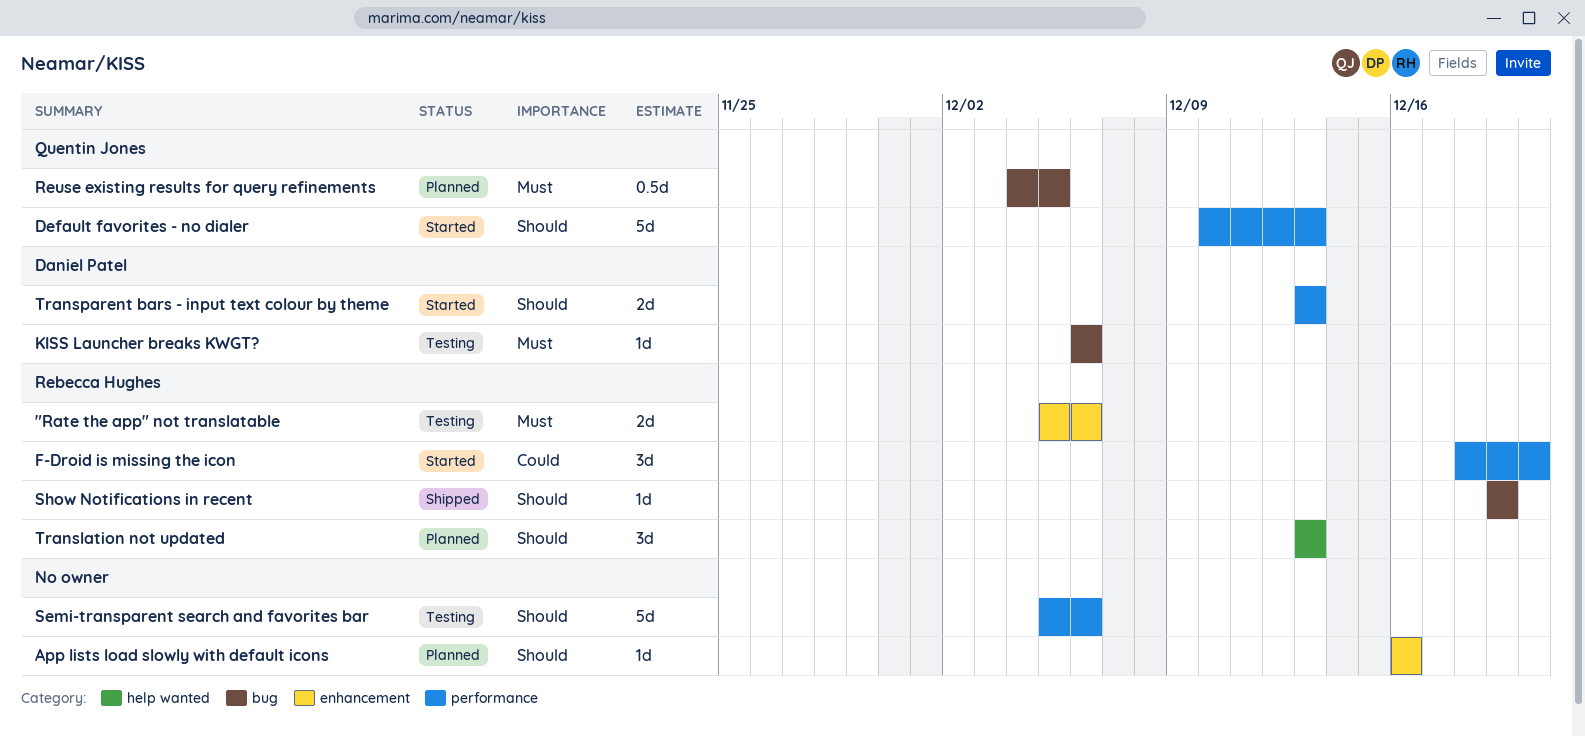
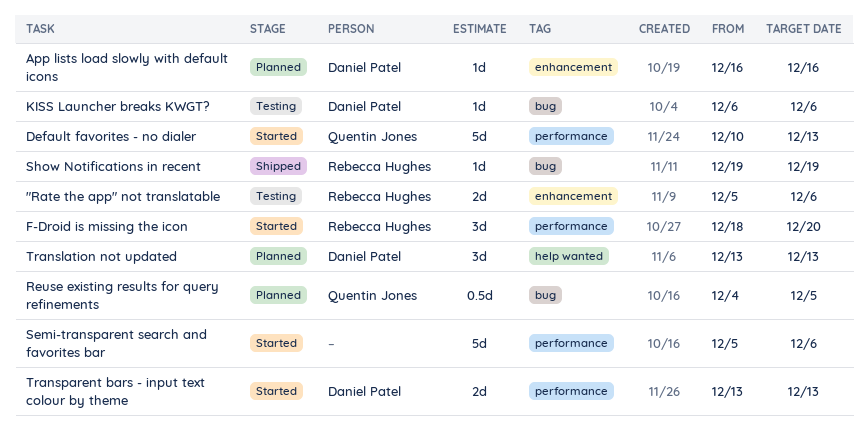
App lists load slowly with default icons, owner: none -> Daniel Patel
Semi-transparent search and favorites bar, status: Testing -> Started
Translation not updated, owner: Rebecca Hughes -> Daniel Patel

